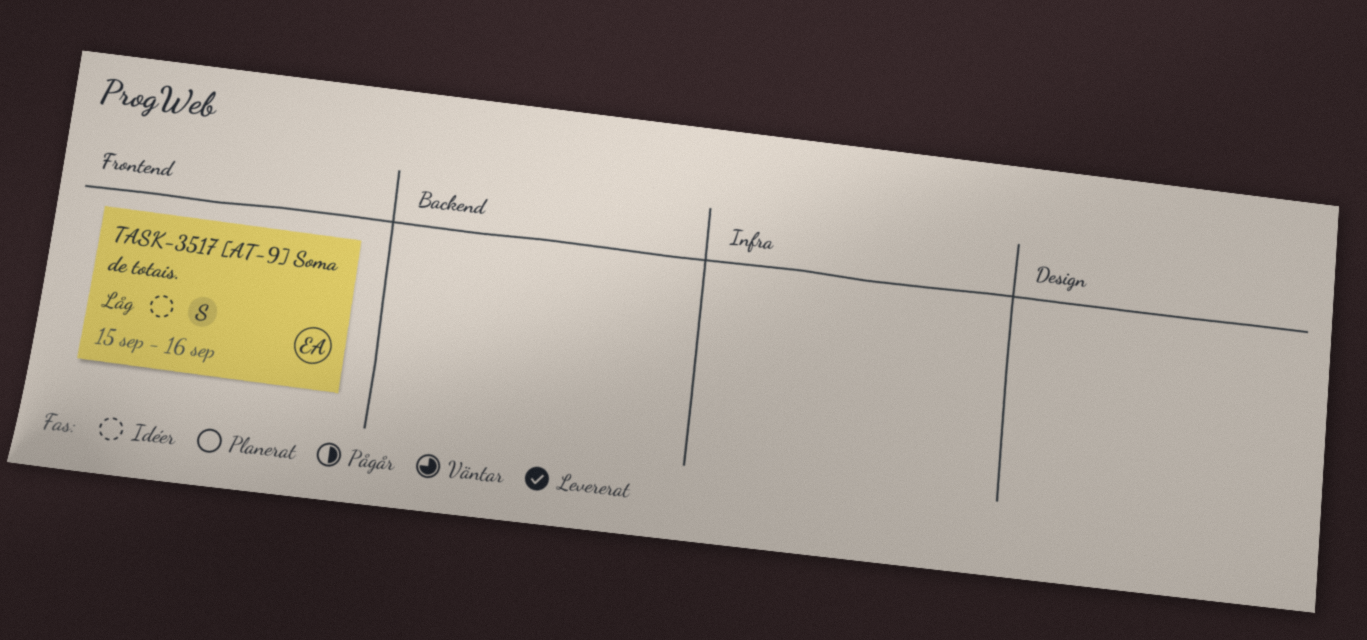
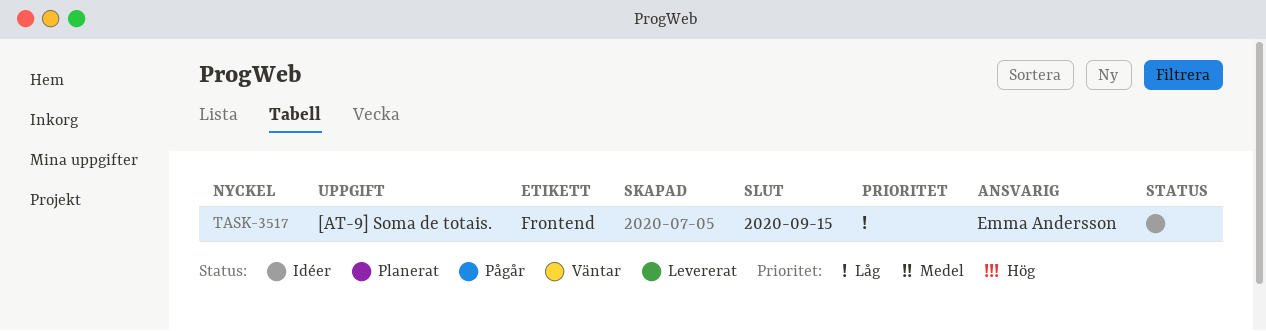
TASK-3517, due: Sep 16 -> Sep 15

